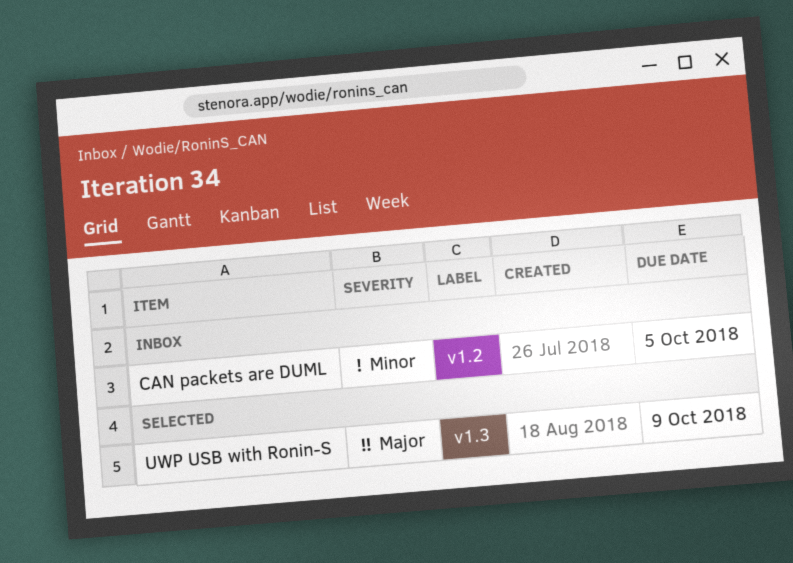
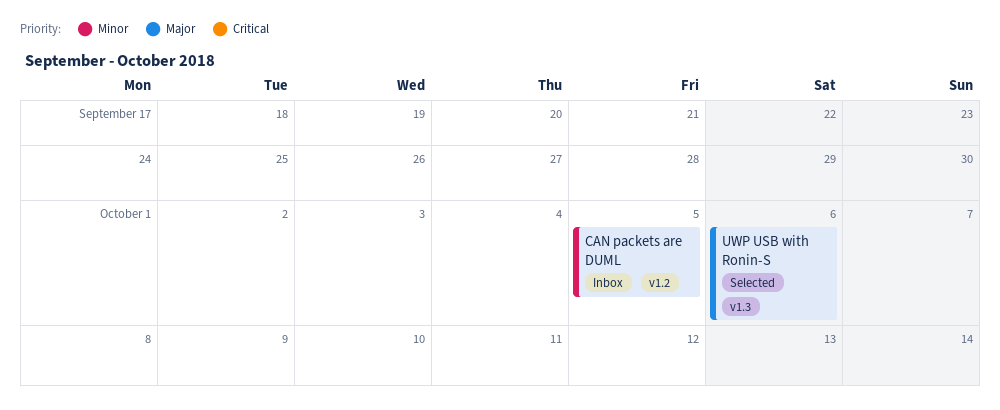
UWP USB with Ronin-S, due: Oct 9 -> Oct 6

